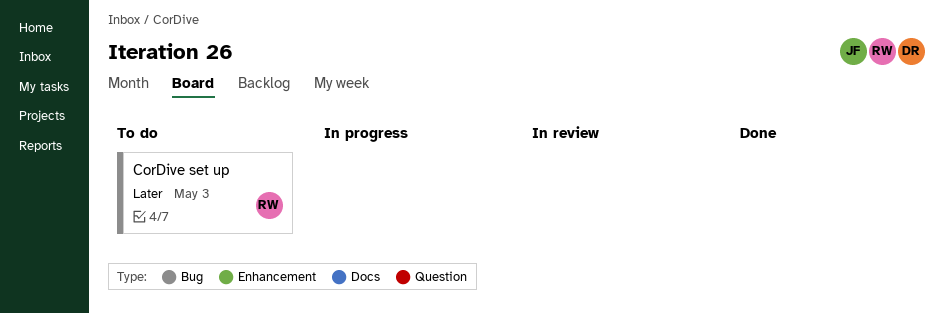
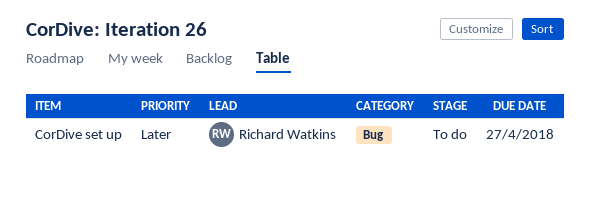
CorDive set up, due: May 3 -> Apr 27

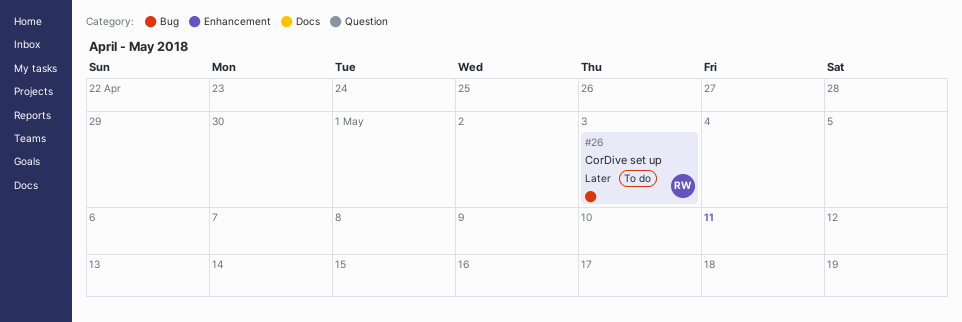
CorDive set up, due: Apr 27 -> May 3

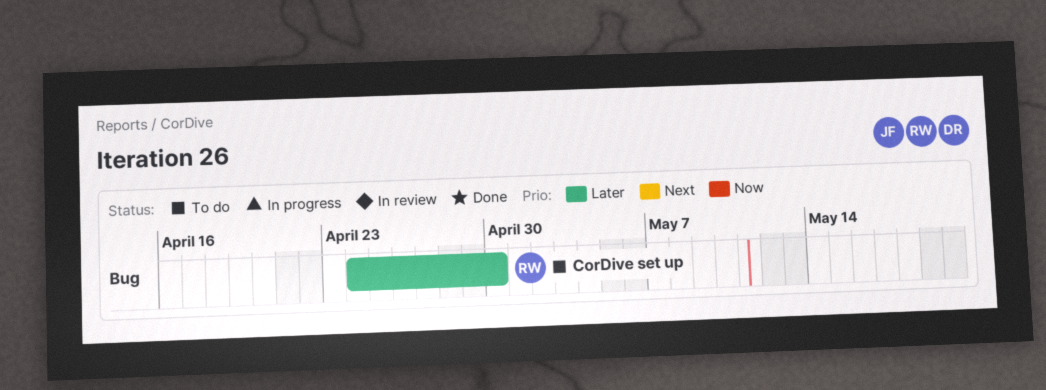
CorDive set up, due: May 3 -> Apr 30

